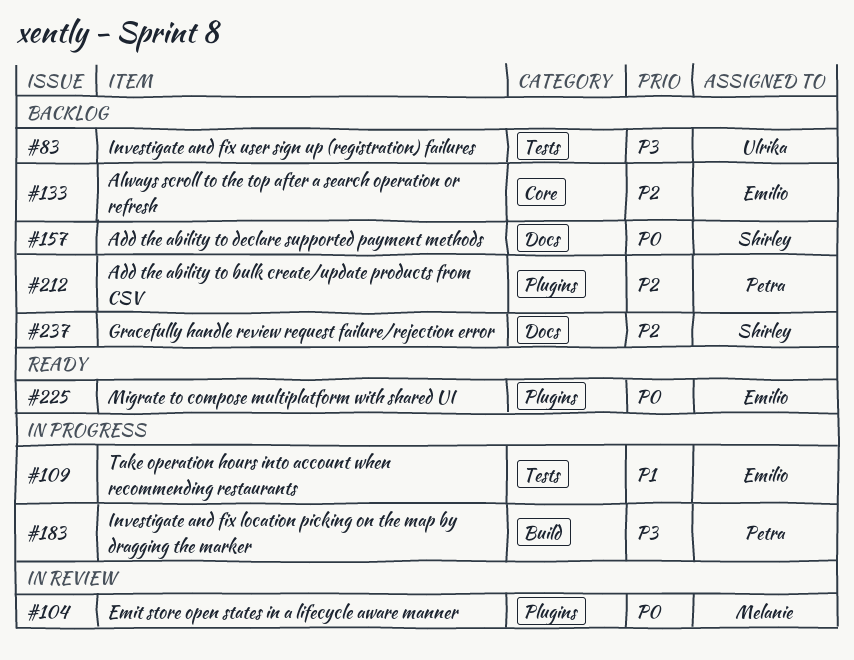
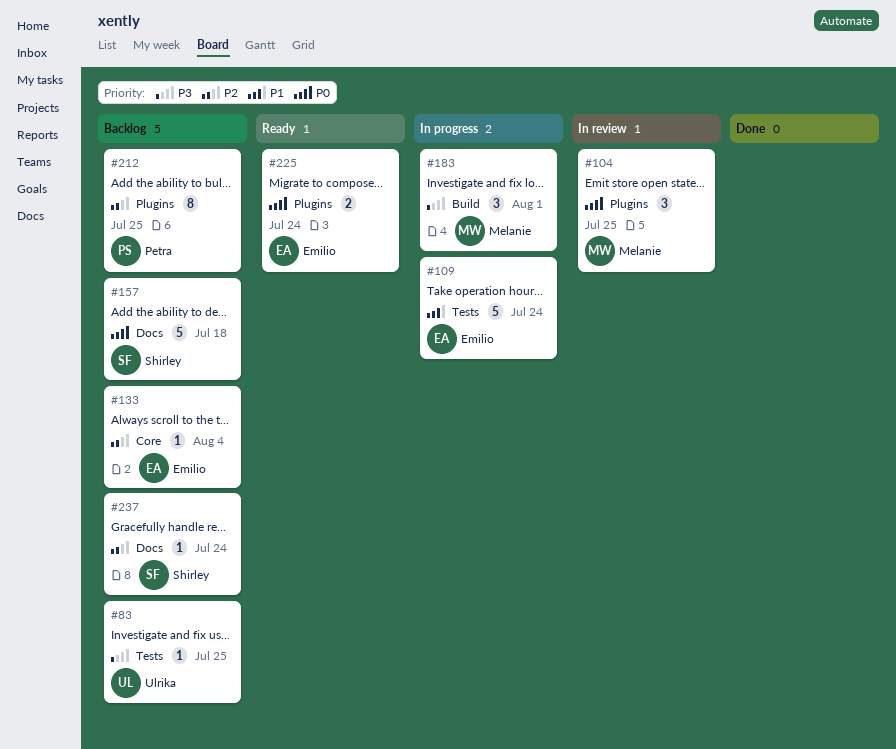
#183, owner: Petra -> Melanie

